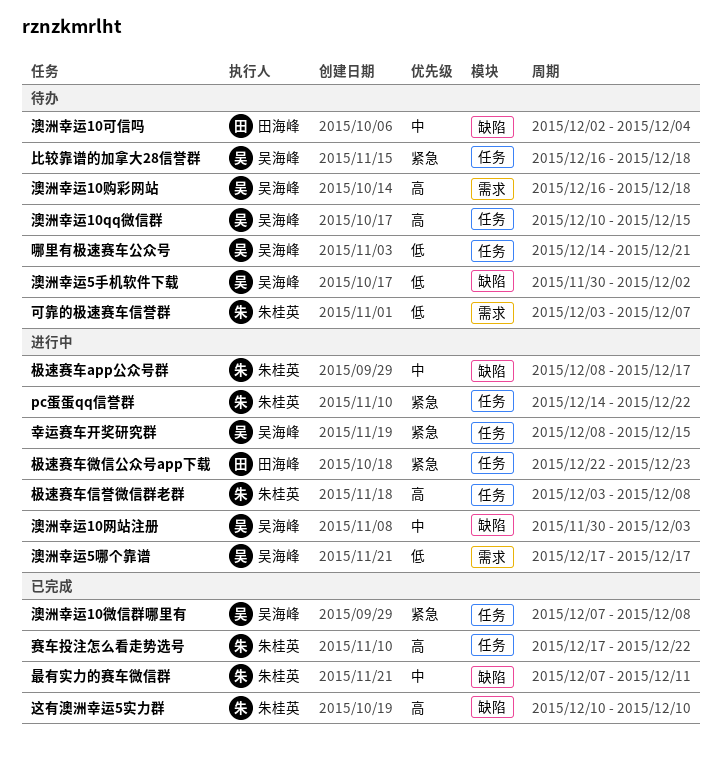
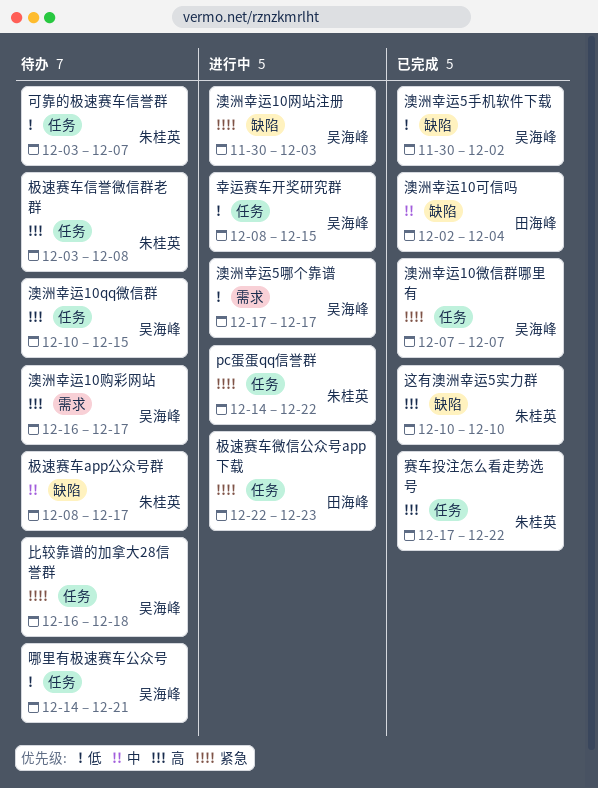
可靠的极速赛车信誉群, label: 需求 -> 任务
幸运赛车开奖研究群, priority: 紧急 -> 低
最有实力的赛车微信群: present -> none
极速赛车app公众号群, status: 进行中 -> 待办
极速赛车信誉微信群老群, status: 进行中 -> 待办
澳洲幸运10可信吗, status: 待办 -> 已完成
澳洲幸运10微信群哪里有, due: Dec 8 -> Dec 7
澳洲幸运10网站注册, priority: 中 -> 紧急
澳洲幸运10购彩网站, due: Dec 18 -> Dec 17
澳洲幸运5手机软件下载, status: 待办 -> 已完成

